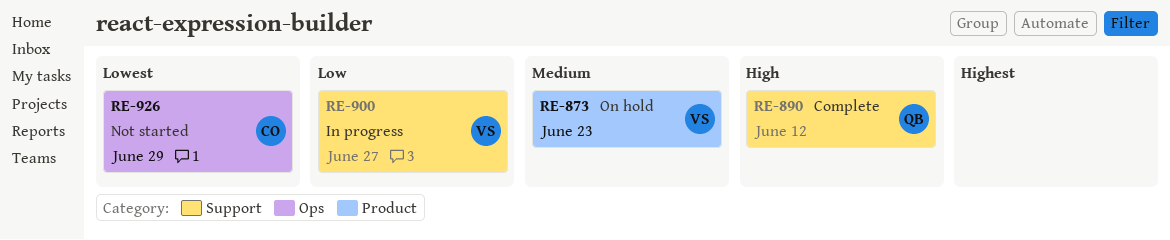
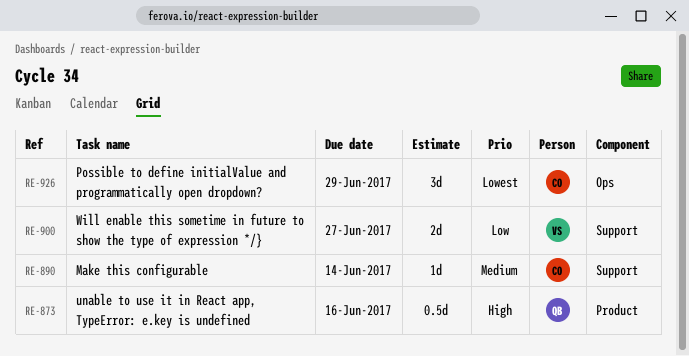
RE-873, owner: VS -> QB
RE-873, priority: Medium -> High
RE-873, due: Jun 23 -> Jun 16
RE-890, owner: QB -> CO
RE-890, priority: High -> Medium
RE-890, due: Jun 12 -> Jun 14

